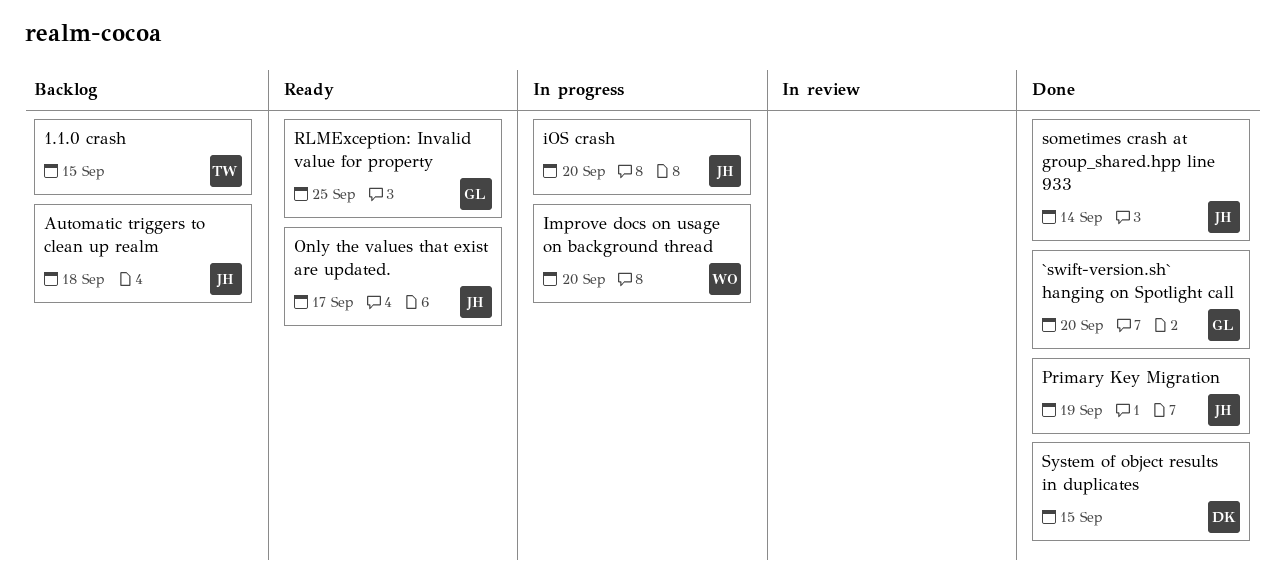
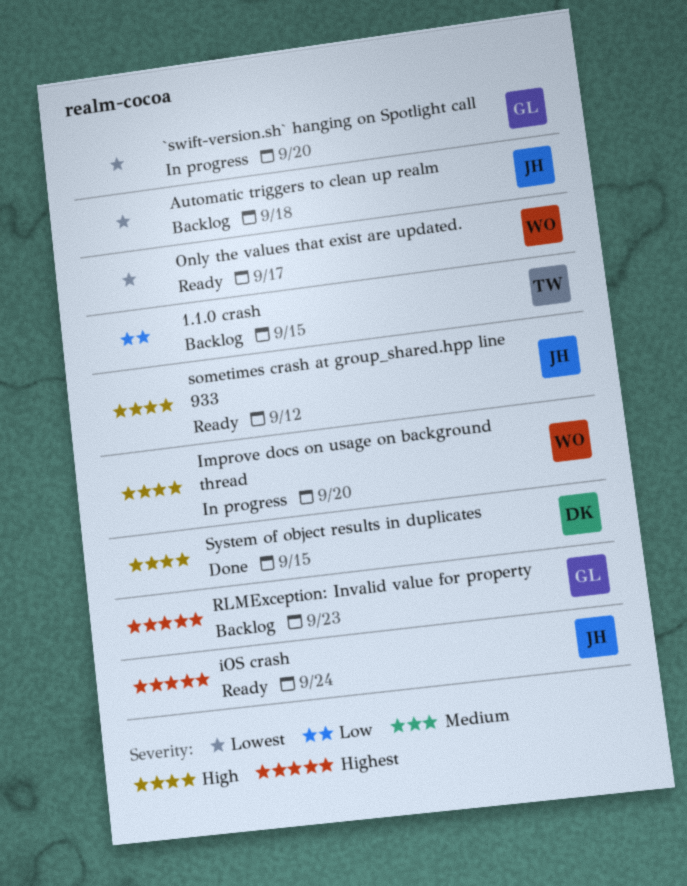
`swift-version.sh` hanging on Spotlight call, status: Done -> In progress
iOS crash, status: In progress -> Ready
iOS crash, due: Sep 20 -> Sep 24
Only the values that exist are updated., owner: JH -> WO
Primary Key Migration: present -> none
RLMException: Invalid value for property, status: Ready -> Backlog
RLMException: Invalid value for property, due: Sep 25 -> Sep 23
sometimes crash at group_shared.hpp line 933, status: Done -> Ready
sometimes crash at group_shared.hpp line 933, due: Sep 14 -> Sep 12

